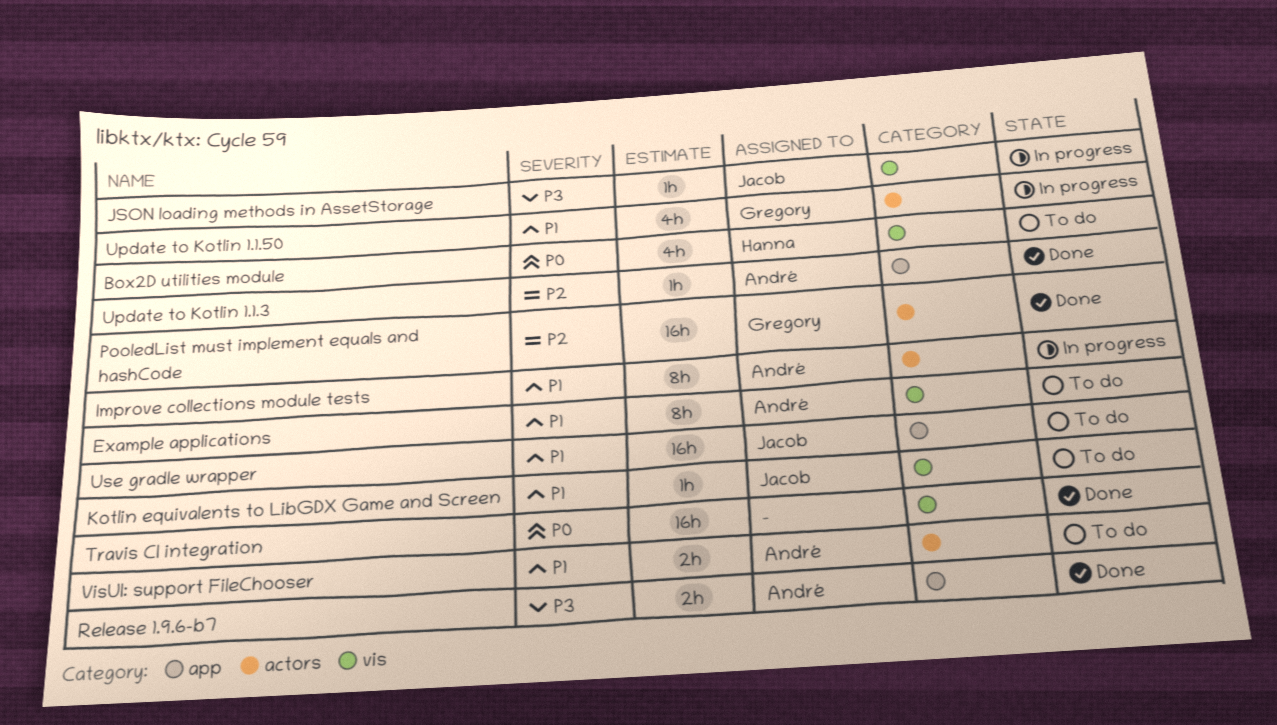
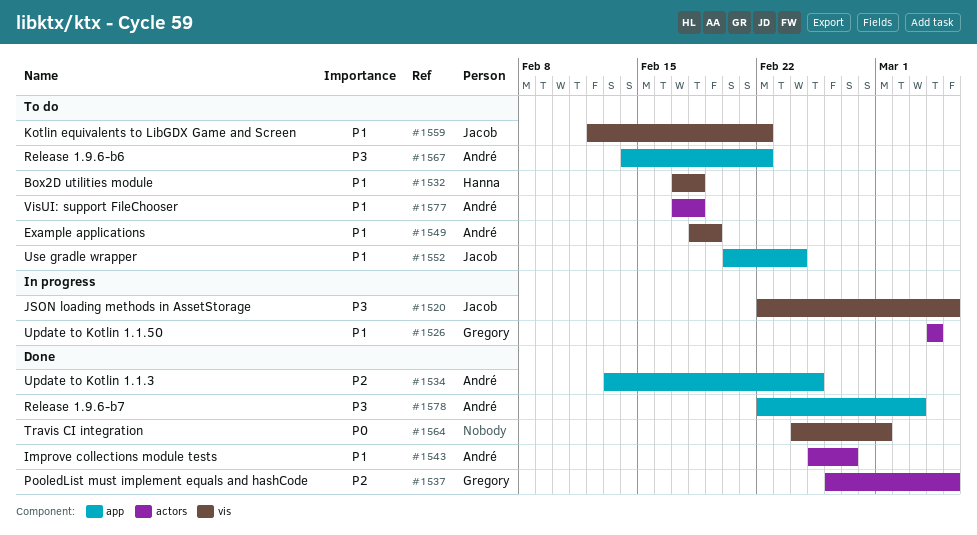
Box2D utilities module, priority: P0 -> P1
Improve collections module tests, status: In progress -> Done
Release 1.9.6-b6: none -> present

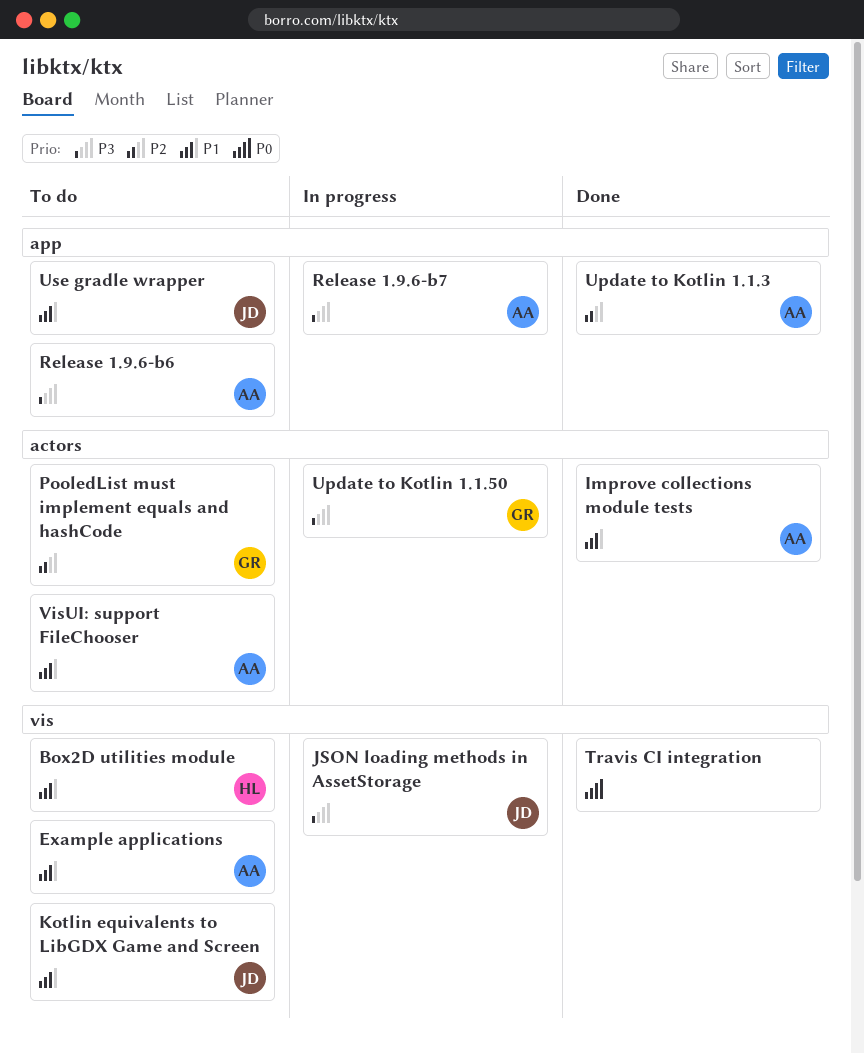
PooledList must implement equals and hashCode, status: Done -> To do
Release 1.9.6-b7, status: Done -> In progress
Update to Kotlin 1.1.50, priority: P1 -> P3

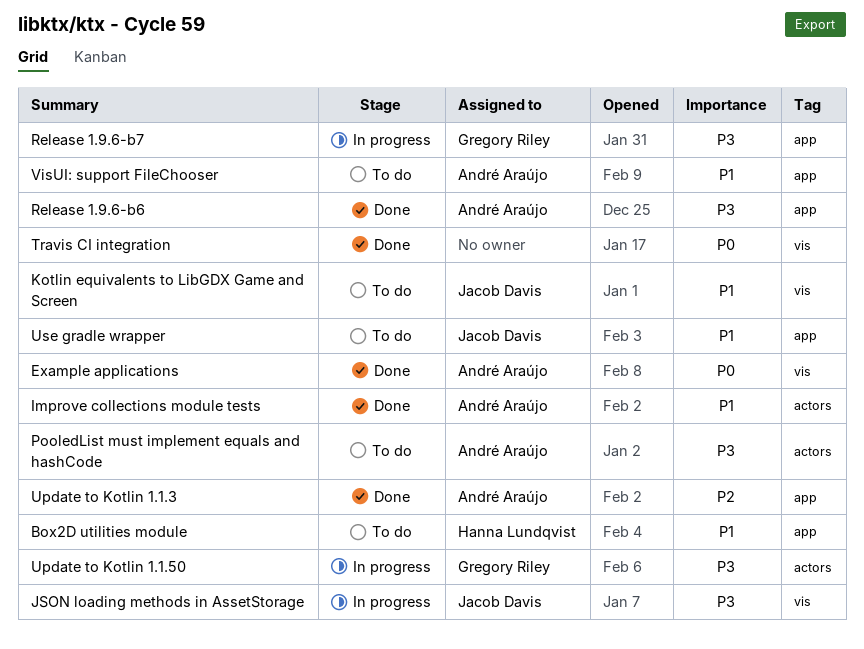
Box2D utilities module, label: vis -> app
Example applications, status: To do -> Done
Example applications, priority: P1 -> P0
PooledList must implement equals and hashCode, owner: Gregory Riley -> André Araújo
PooledList must implement equals and hashCode, priority: P2 -> P3
Release 1.9.6-b6, status: To do -> Done
Release 1.9.6-b7, owner: André Araújo -> Gregory Riley
VisUI: support FileChooser, label: actors -> app

